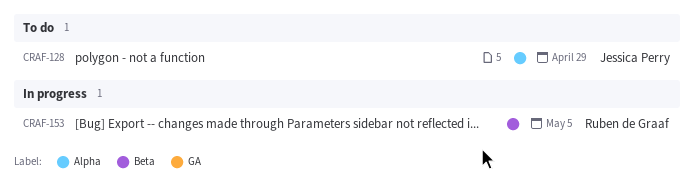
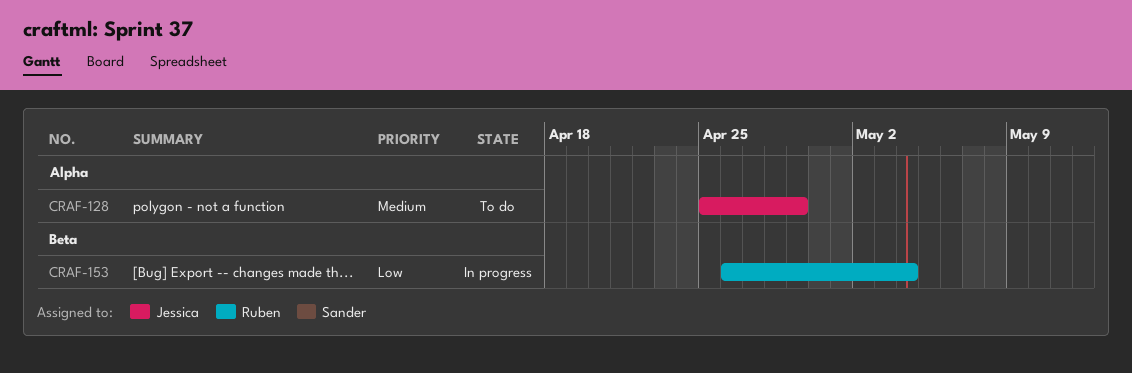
CRAF-153, due: May 5 -> May 4

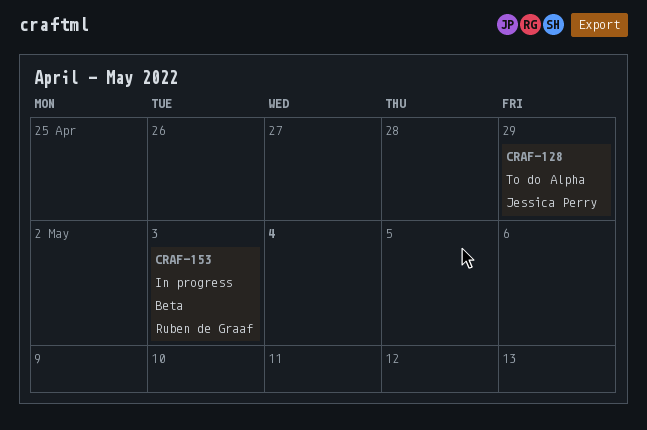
CRAF-153, due: May 4 -> May 3

